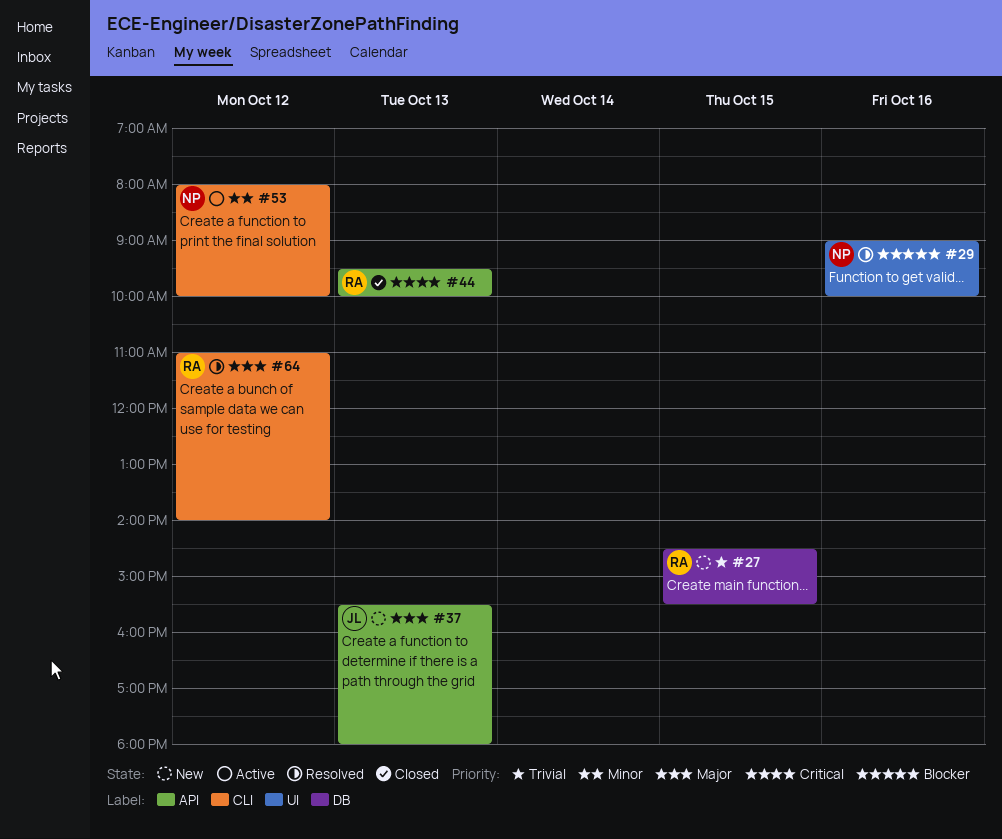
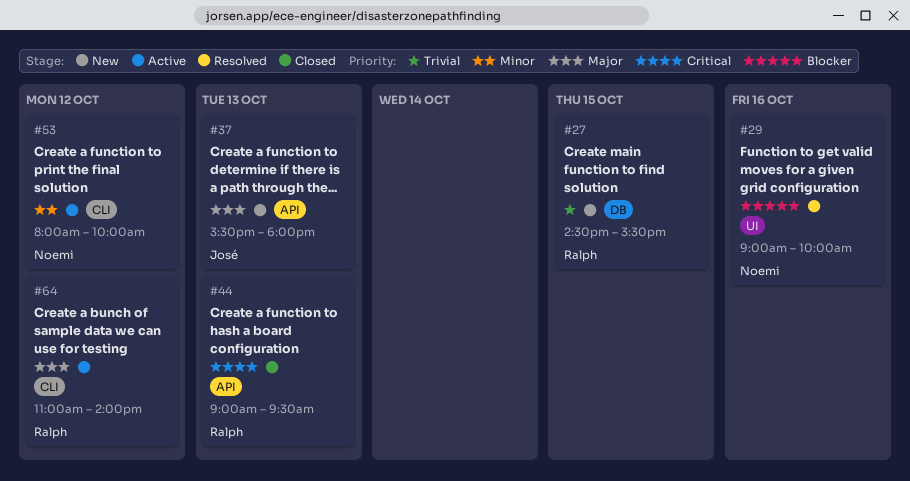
#44, begins: 09:30 -> 09:00
#44, ends: 10:00 -> 09:30
#64, status: Resolved -> Active

